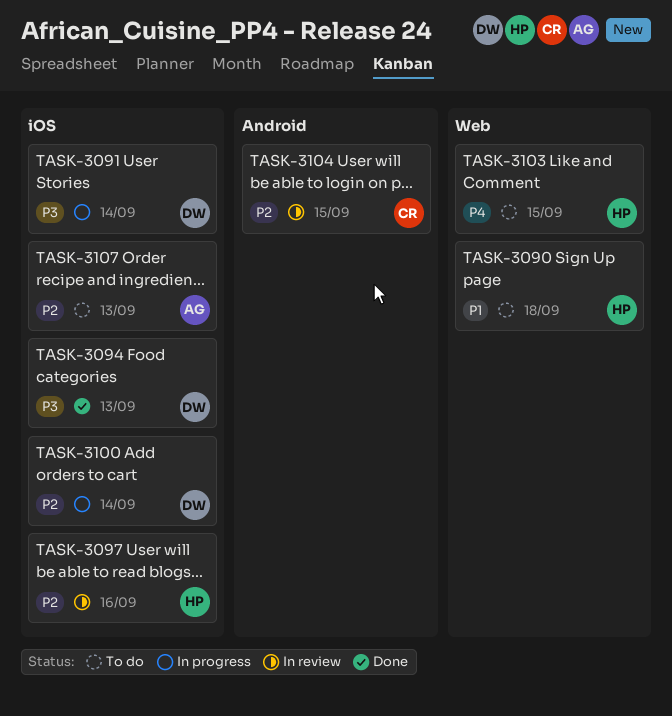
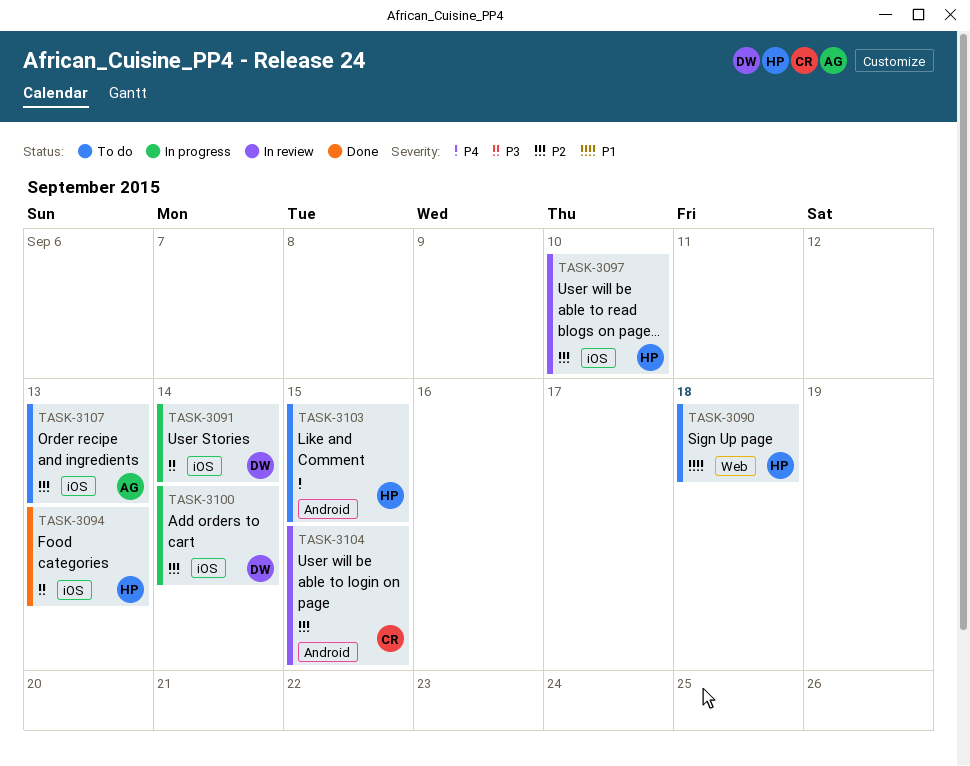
TASK-3094, owner: DW -> HP
TASK-3097, due: Sep 16 -> Sep 10
TASK-3103, label: Web -> Android

